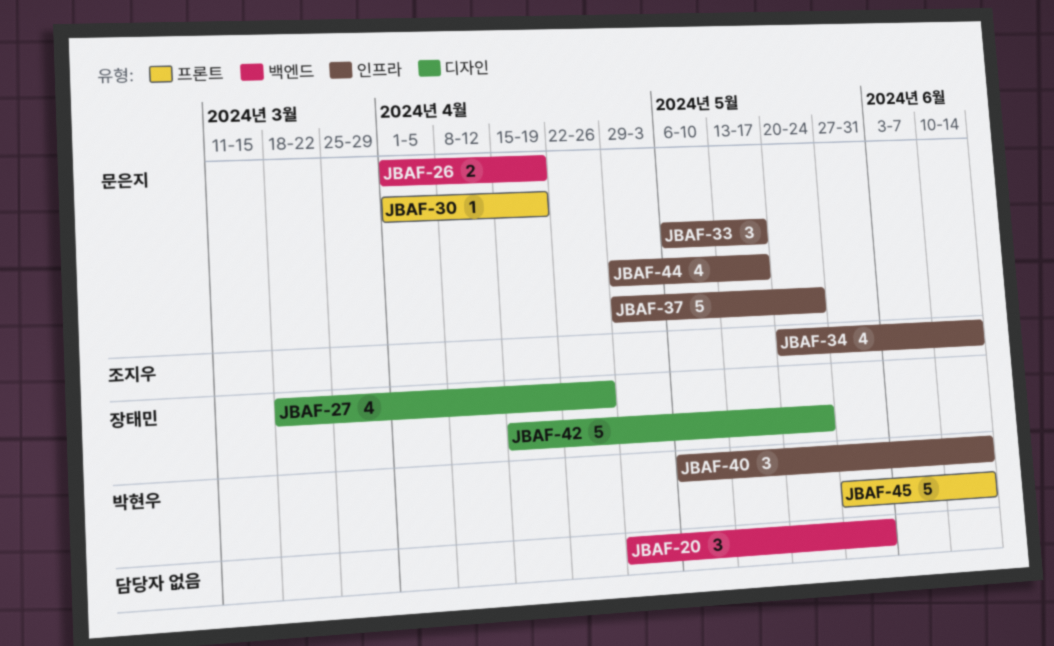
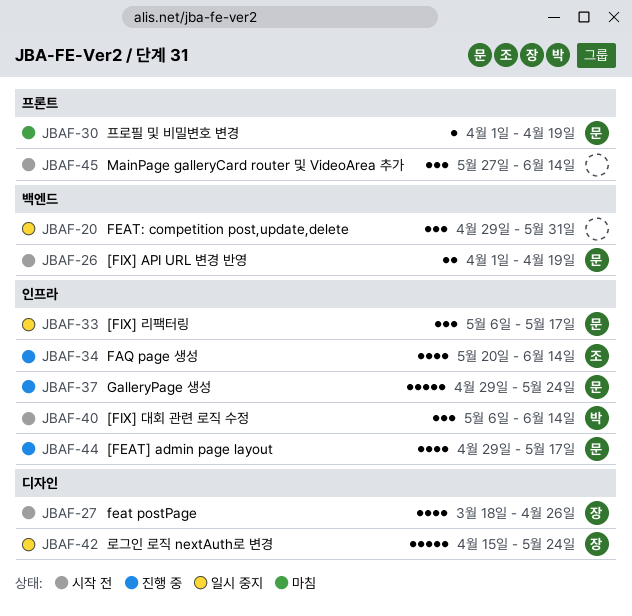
JBAF-45, owner: 박현우 -> none
JBAF-45, estimate: 5 -> 3

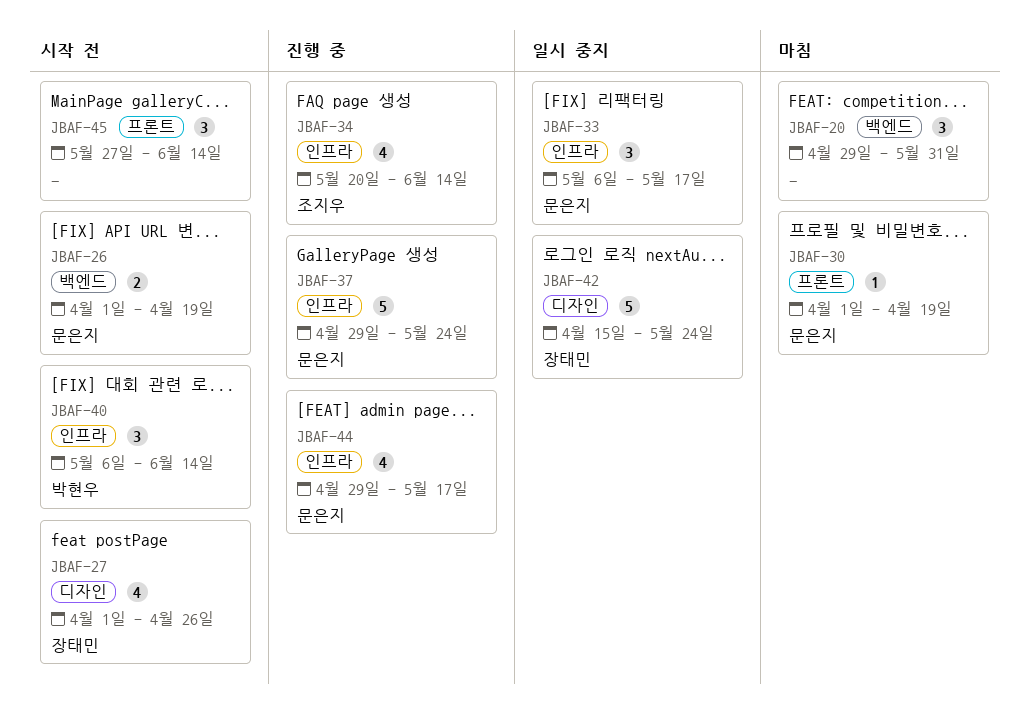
JBAF-20, status: 일시 중지 -> 마침
JBAF-27, start: Mar 18 -> Apr 1

